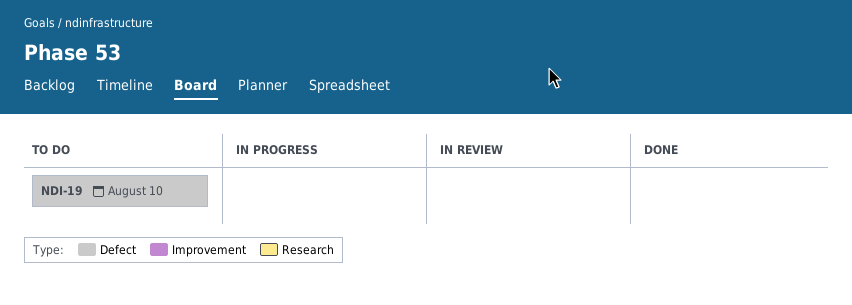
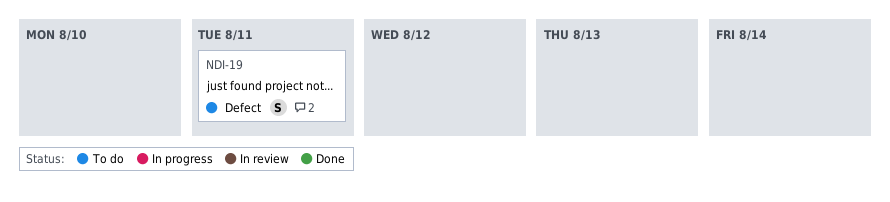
NDI-19, due: Aug 10 -> Aug 11

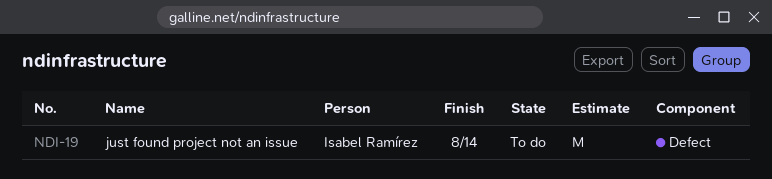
NDI-19, estimate: S -> M
NDI-19, due: Aug 11 -> Aug 14

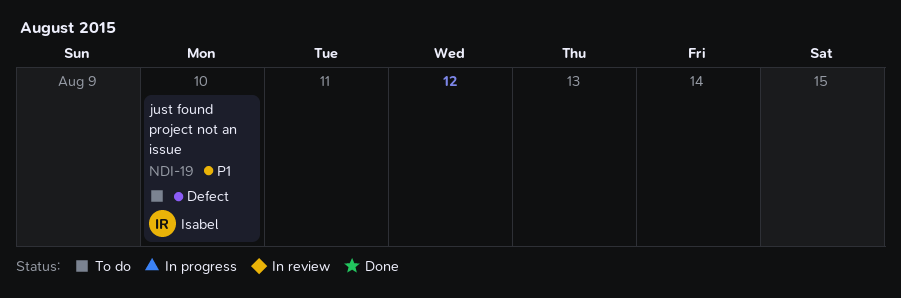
NDI-19, due: Aug 14 -> Aug 10

